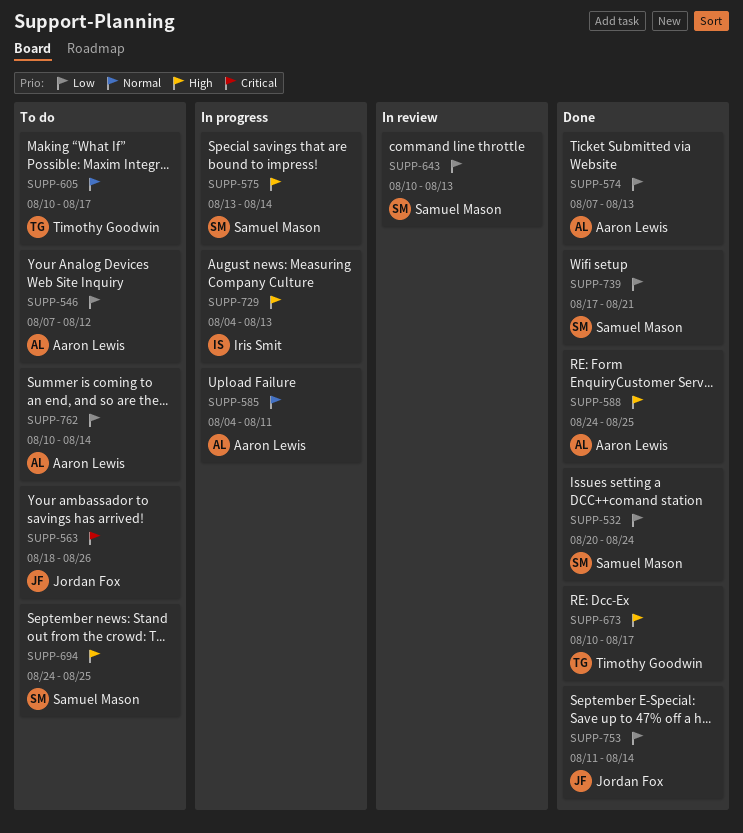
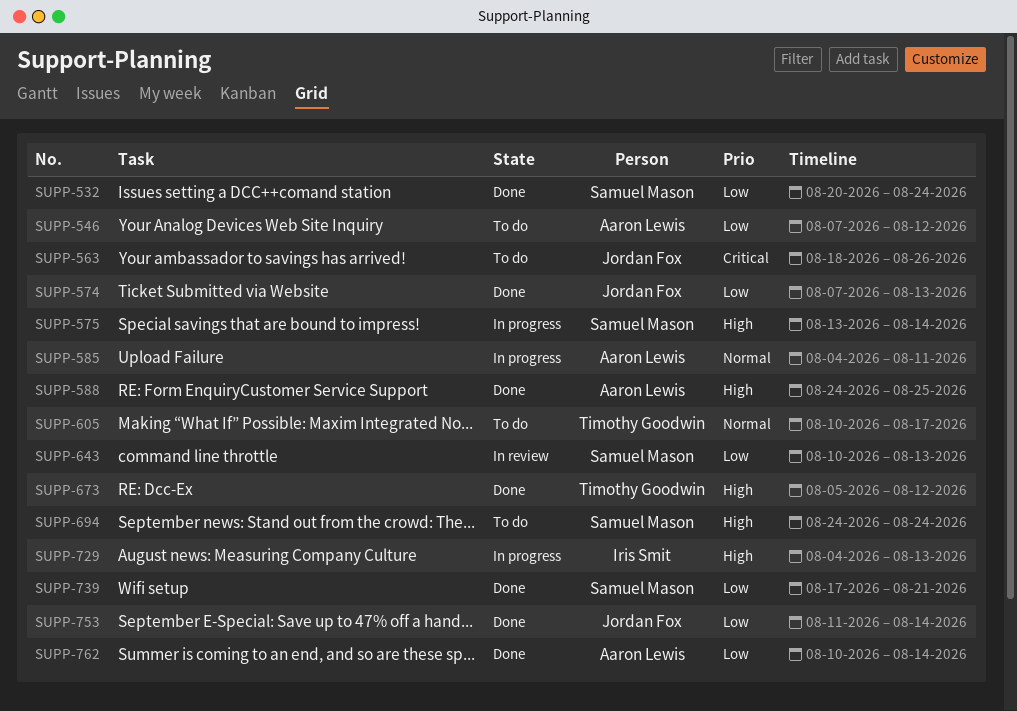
SUPP-574, owner: Aaron Lewis -> Jordan Fox
SUPP-673, start: Aug 10 -> Aug 5
SUPP-673, due: Aug 17 -> Aug 12
SUPP-694, due: Aug 25 -> Aug 24
SUPP-762, status: To do -> Done

